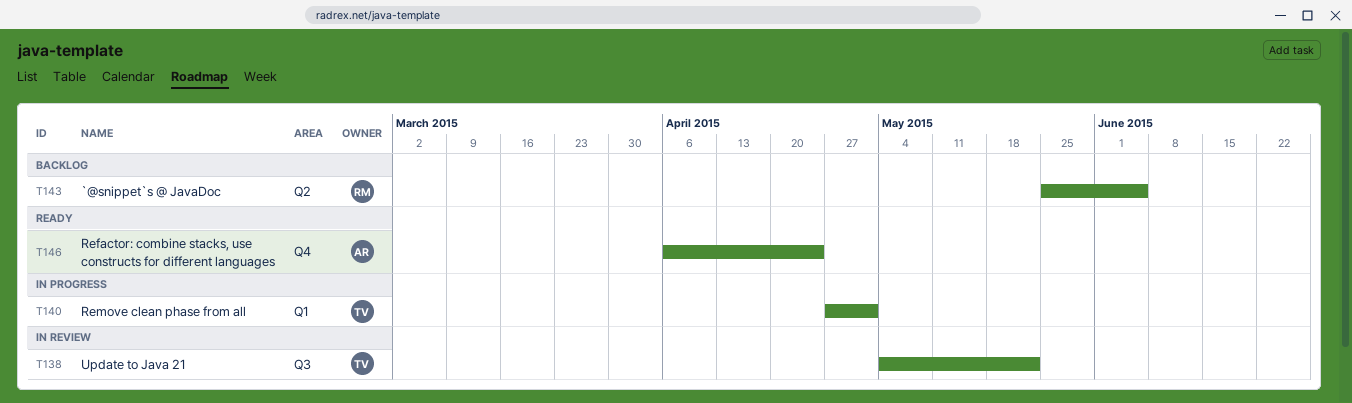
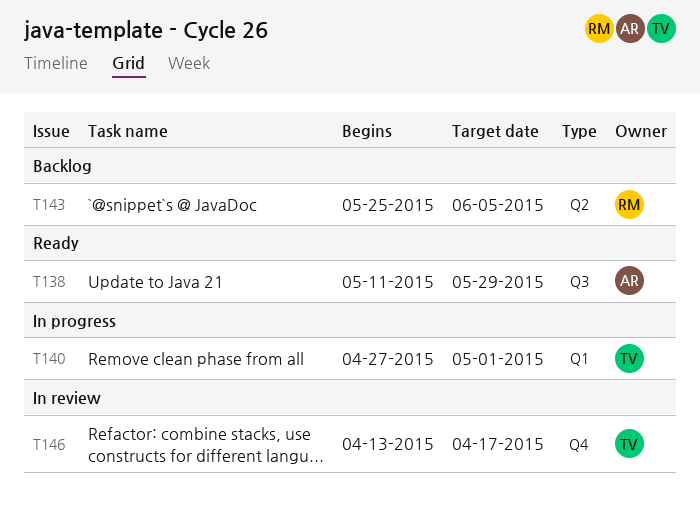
T138, status: In review -> Ready
T138, owner: TV -> AR
T138, start: May 4 -> May 11
T138, due: May 22 -> May 29
T146, status: Ready -> In review
T146, owner: AR -> TV
T146, start: Apr 6 -> Apr 13
T146, due: Apr 24 -> Apr 17

